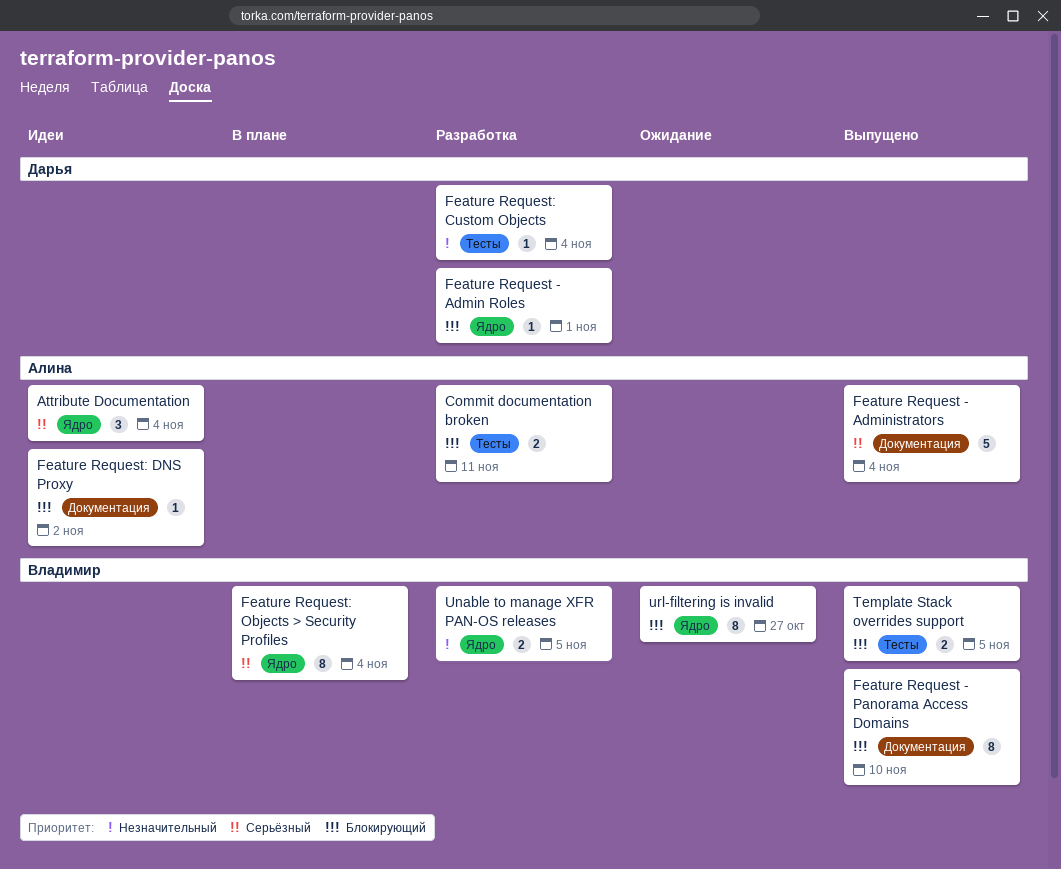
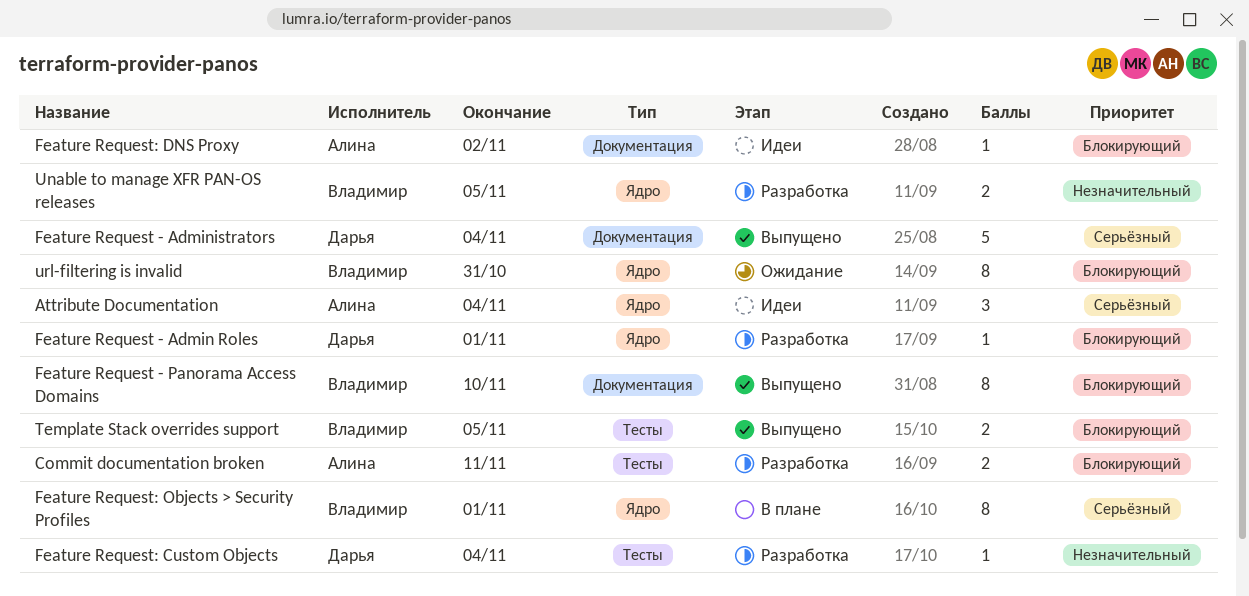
Feature Request - Administrators, owner: Алина -> Дарья
Feature Request: Objects > Security Profiles, due: Nov 4 -> Nov 1
url-filtering is invalid, due: Oct 27 -> Oct 31

